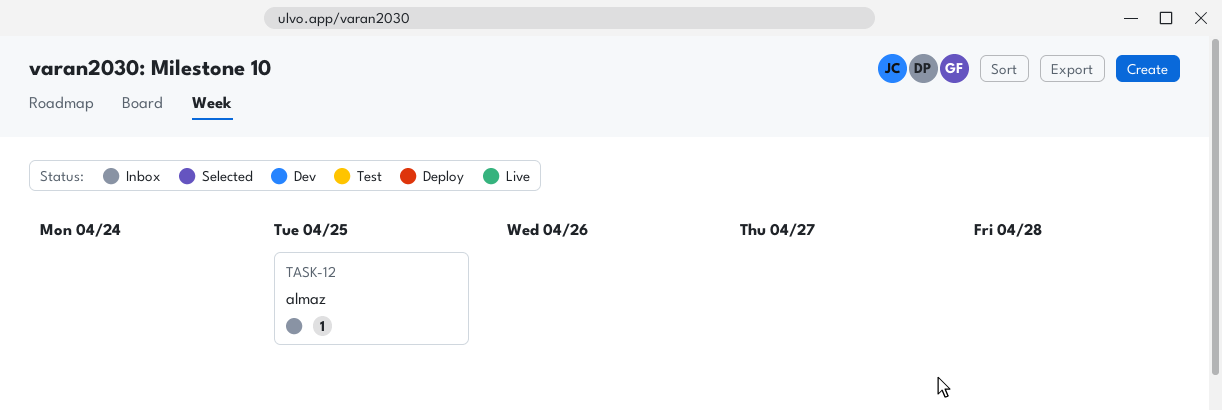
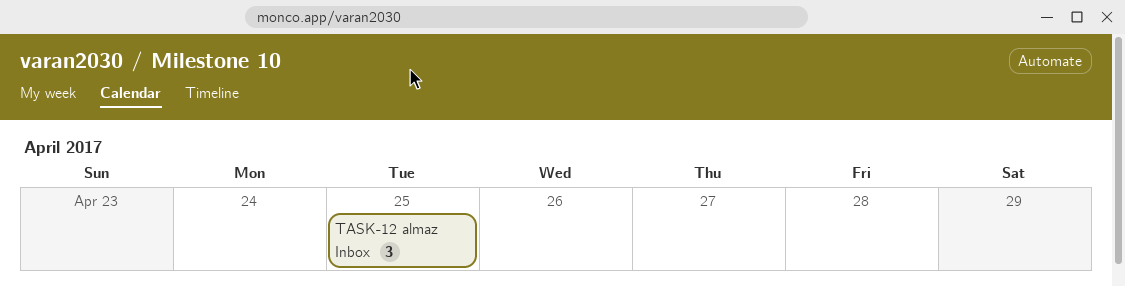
TASK-12, estimate: 1 -> 3

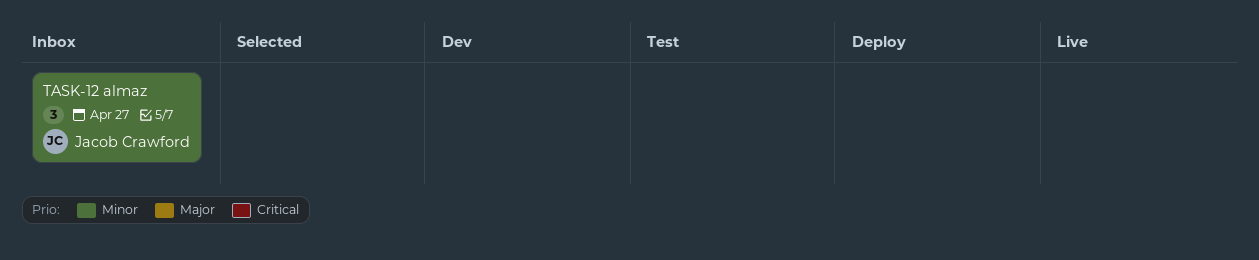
TASK-12, due: Apr 25 -> Apr 27

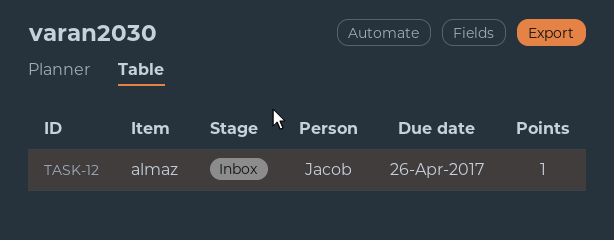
TASK-12, estimate: 3 -> 1
TASK-12, due: Apr 27 -> Apr 26

